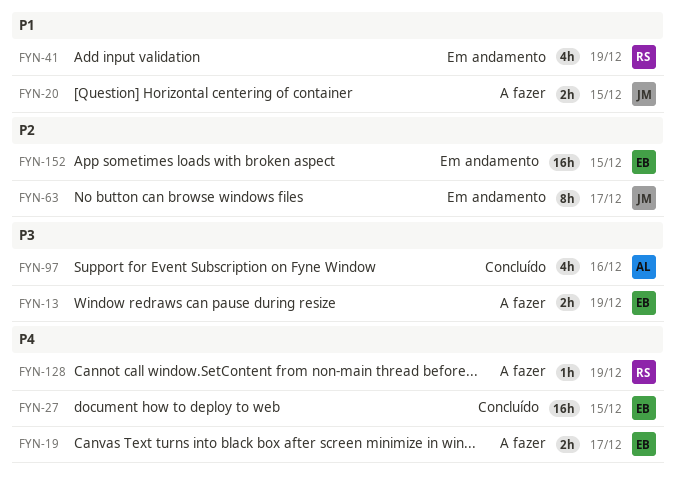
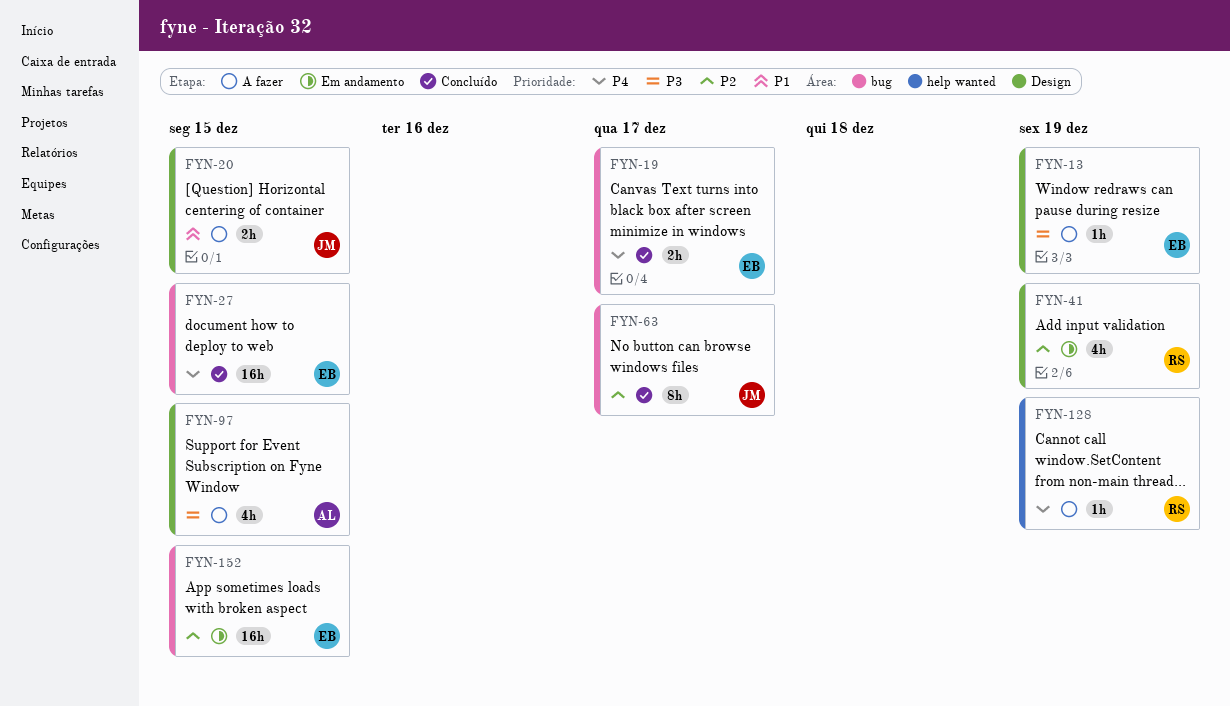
FYN-13, estimate: 2h -> 1h
FYN-19, status: A fazer -> Concluído
FYN-41, priority: P1 -> P2
FYN-63, status: Em andamento -> Concluído
FYN-97, status: Concluído -> A fazer
FYN-97, due: Dec 16 -> Dec 15

